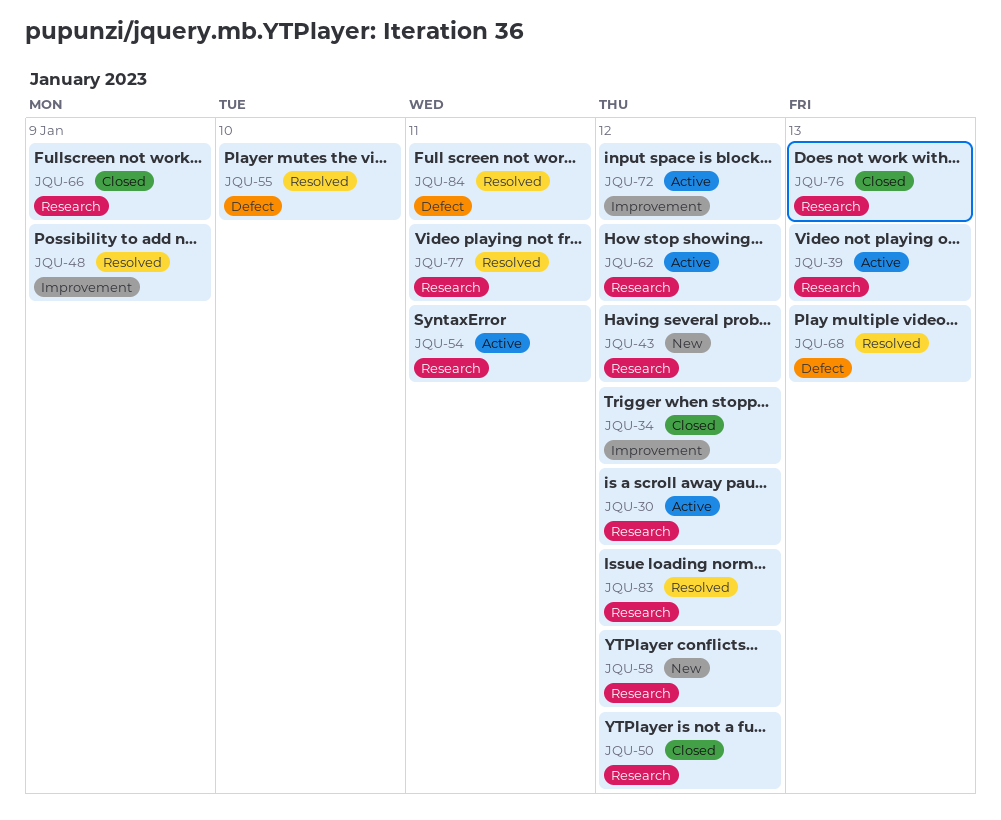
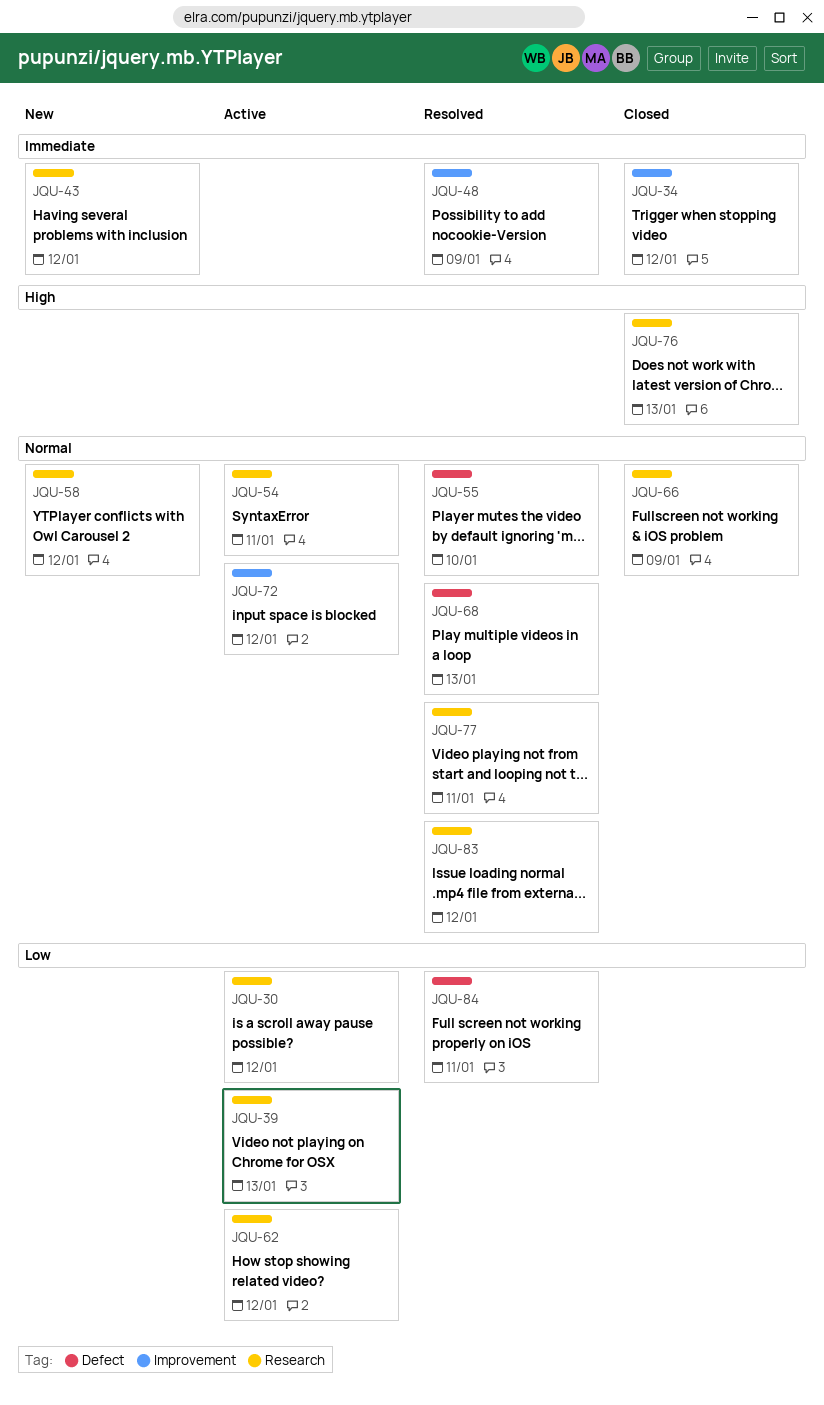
JQU-50: present -> none

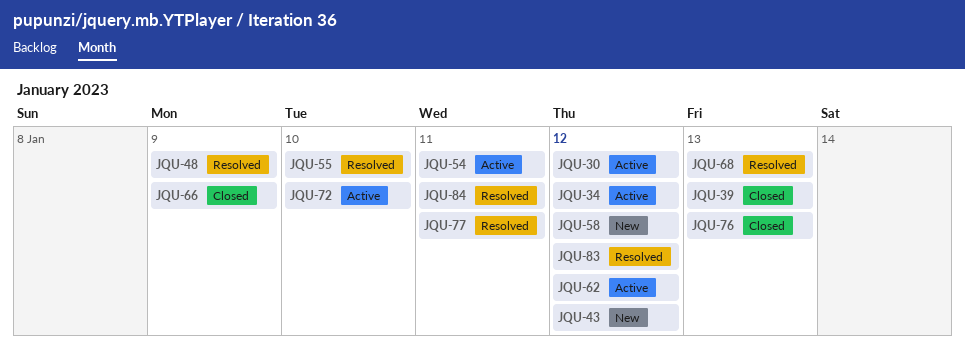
JQU-34, status: Closed -> Active
JQU-39, status: Active -> Closed
JQU-72, due: Jan 12 -> Jan 10

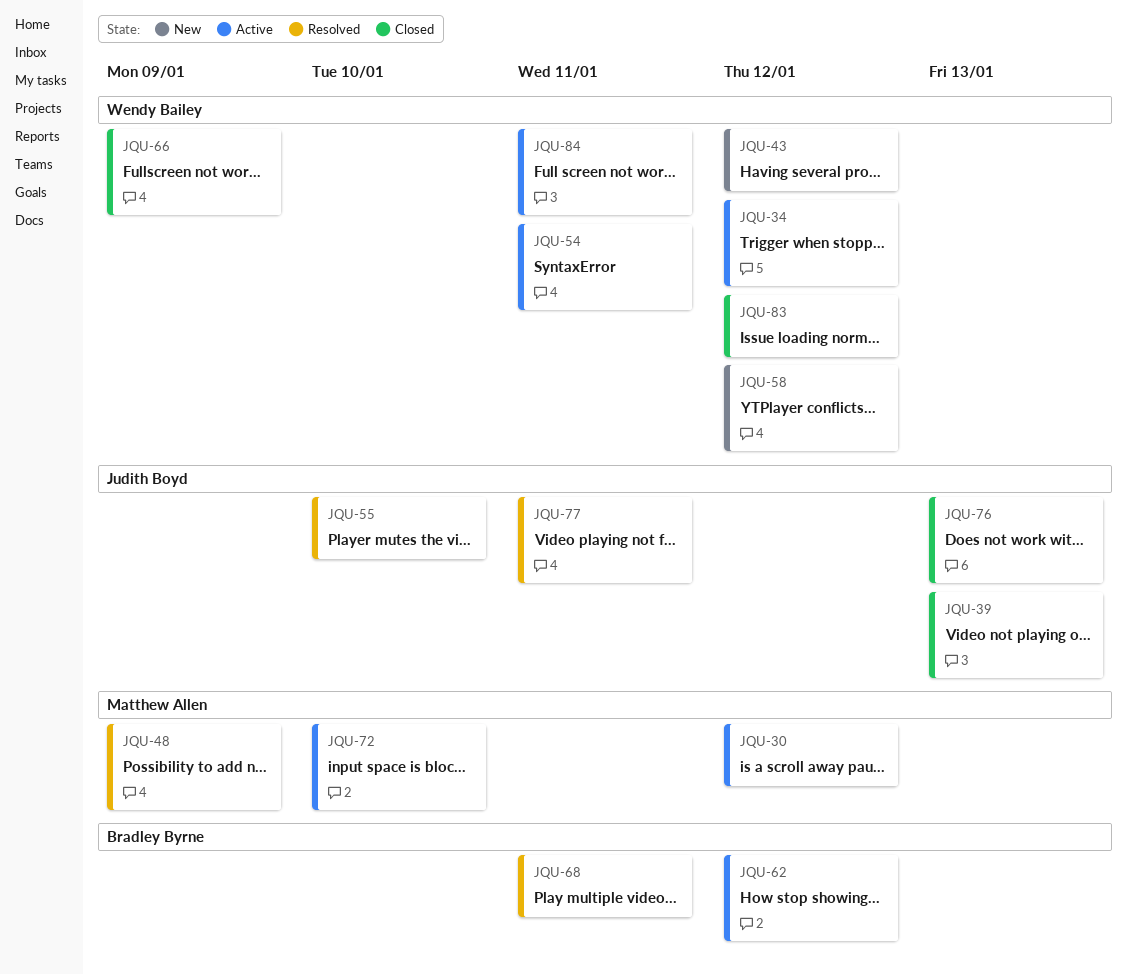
JQU-68, due: Jan 13 -> Jan 11
JQU-83, status: Resolved -> Closed
JQU-84, status: Resolved -> Active

